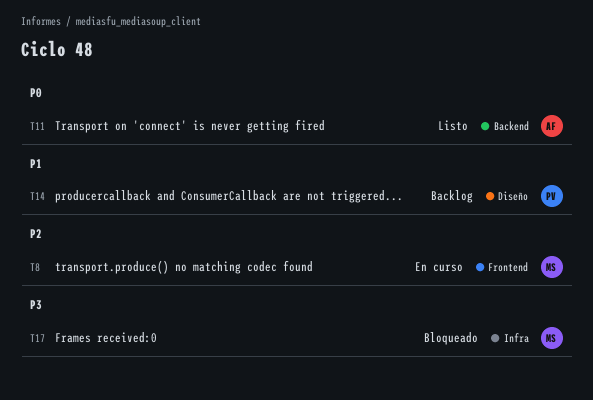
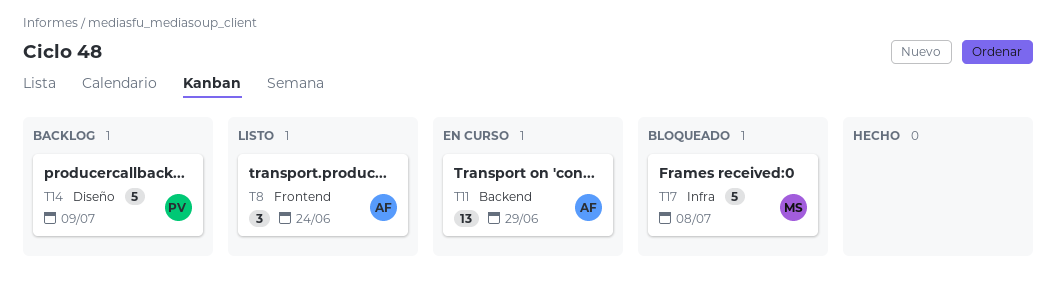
T8, status: En curso -> Listo
T8, owner: MS -> AF
T11, status: Listo -> En curso

